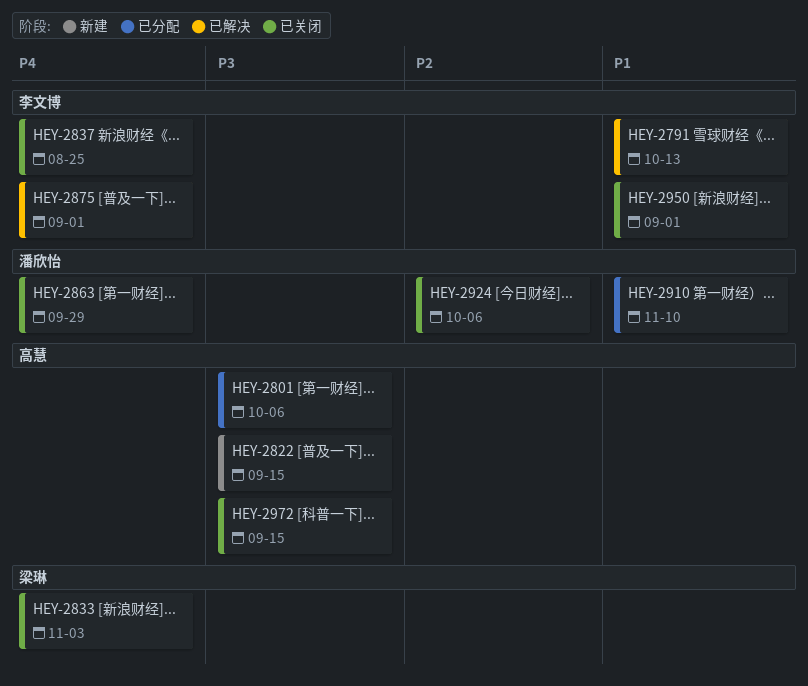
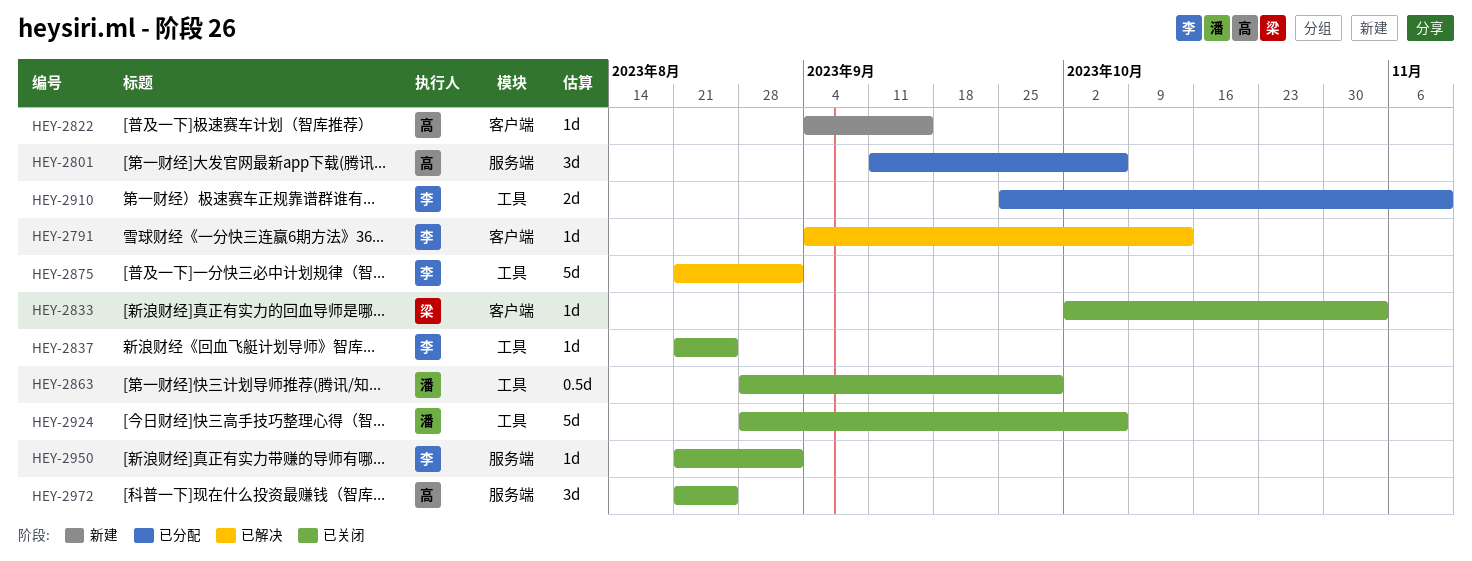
HEY-2910, owner: 潘欣怡 -> 李文博
HEY-2972, due: Sep 15 -> Aug 25

